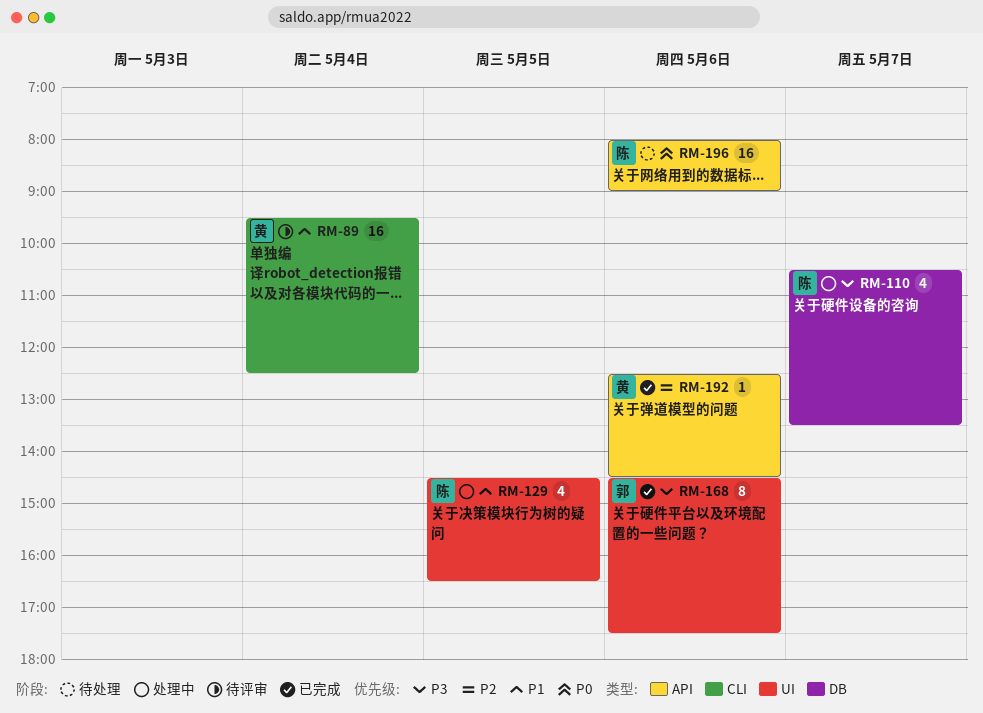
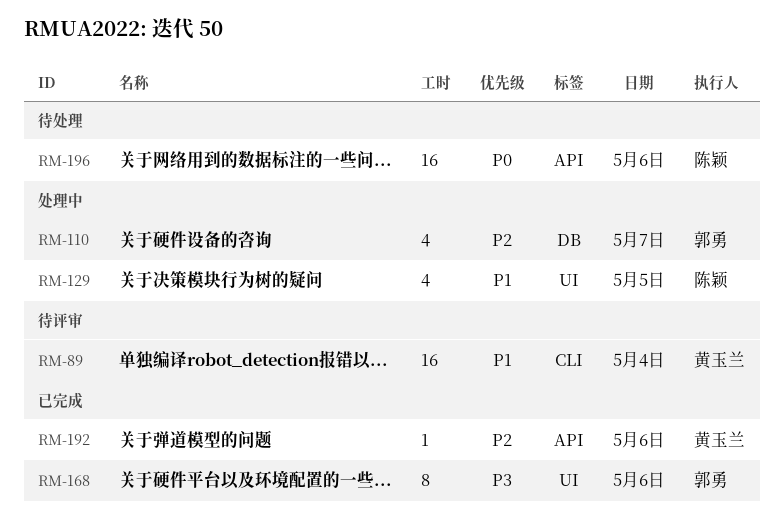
RM-110, owner: 陈颖 -> 郭勇
RM-110, priority: P3 -> P2

